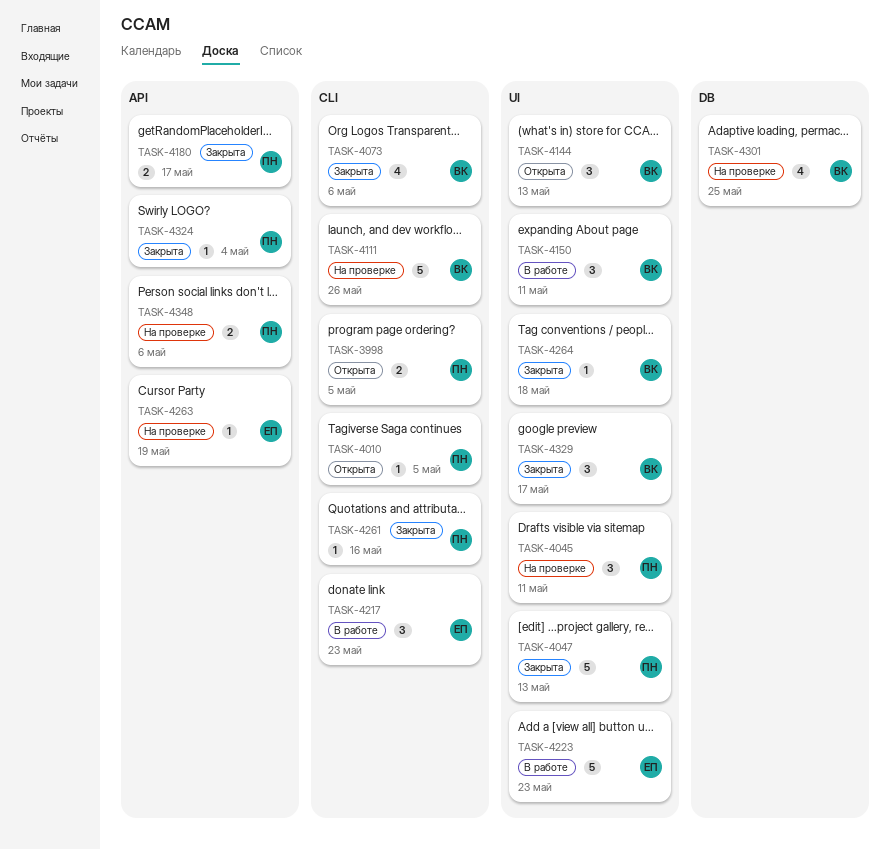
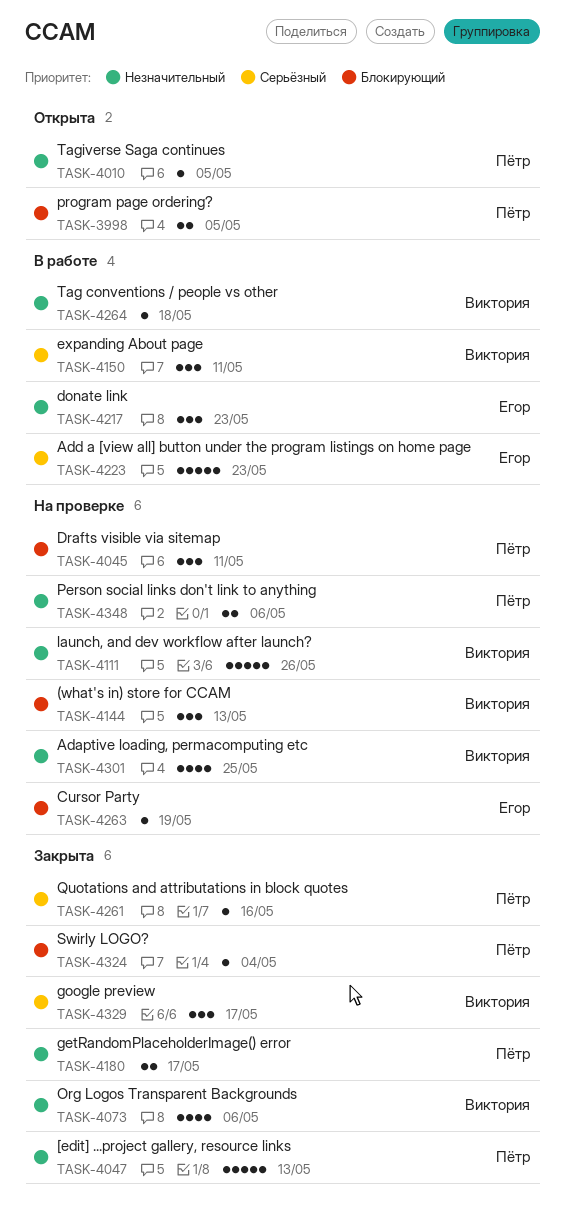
TASK-4144, status: Открыта -> На проверке
TASK-4264, status: Закрыта -> В работе

